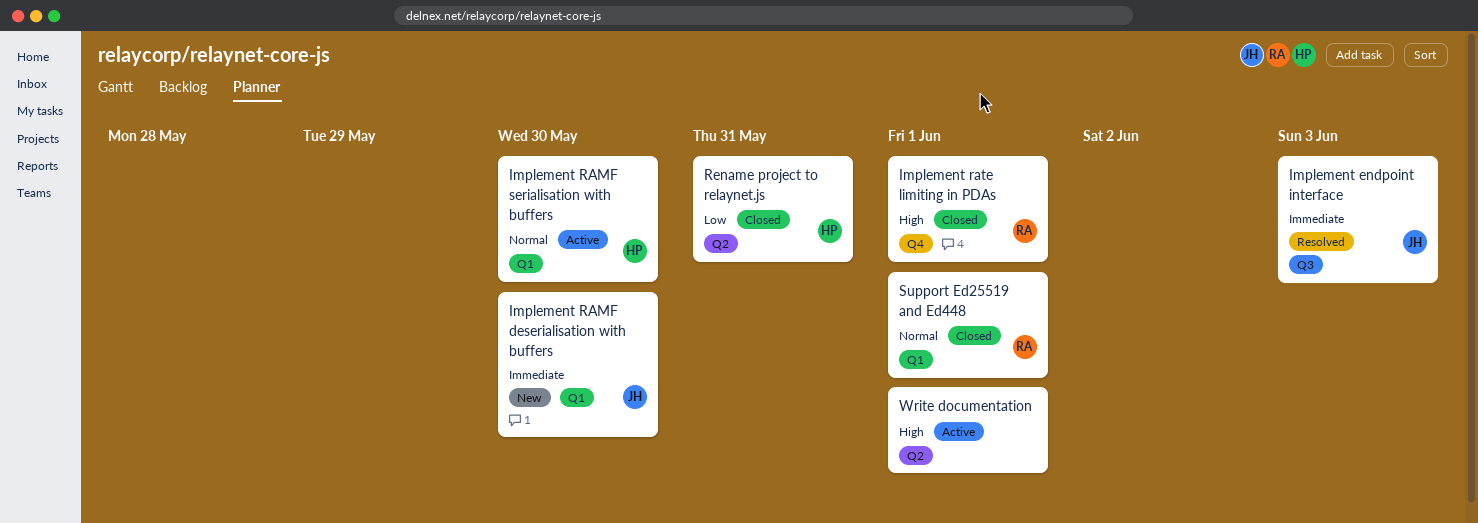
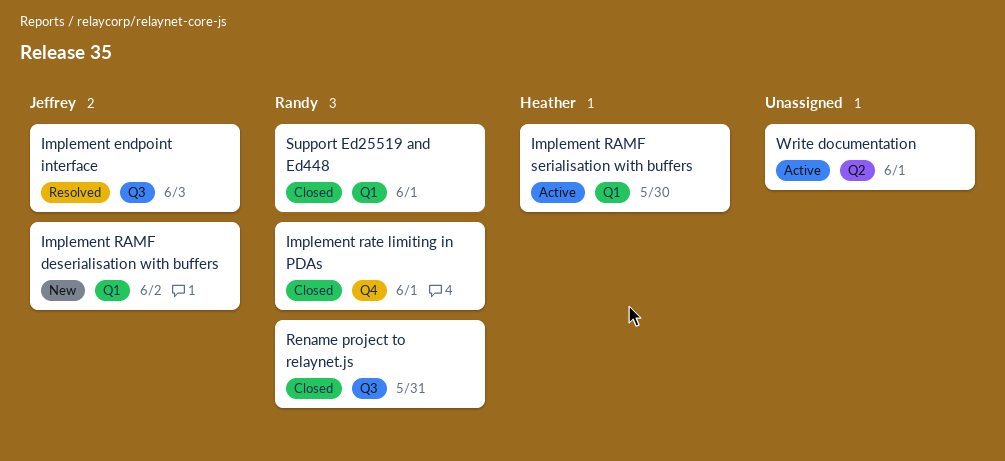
Implement RAMF deserialisation with buffers, due: May 30 -> Jun 2
Rename project to relaynet.js, owner: Heather -> Randy
Rename project to relaynet.js, label: Q2 -> Q3

